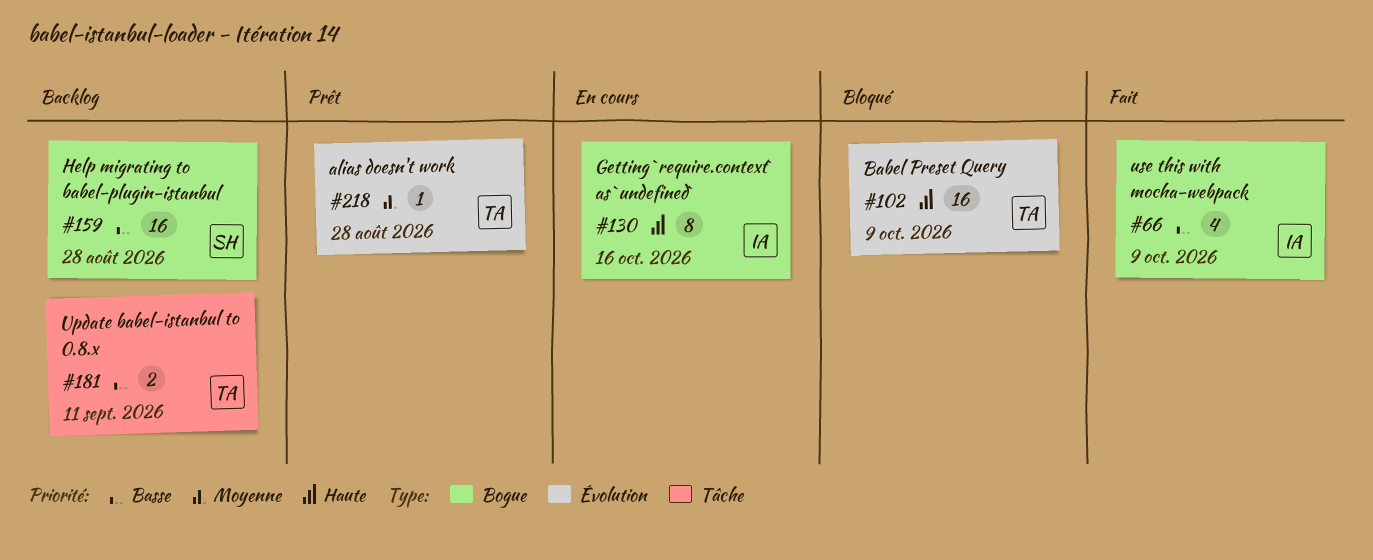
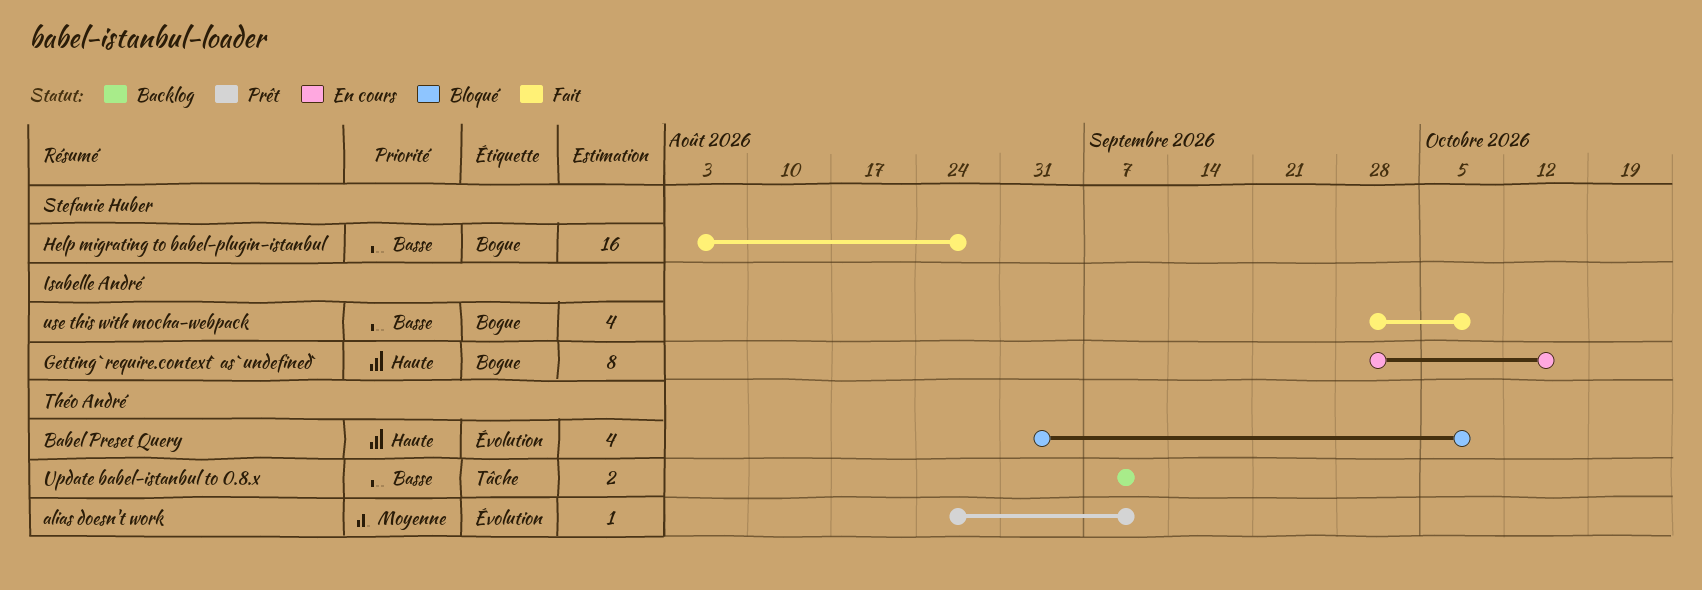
alias doesn't work, due: Aug 28 -> Sep 11
Babel Preset Query, estimate: 16 -> 4
Help migrating to babel-plugin-istanbul, status: Backlog -> Fait

